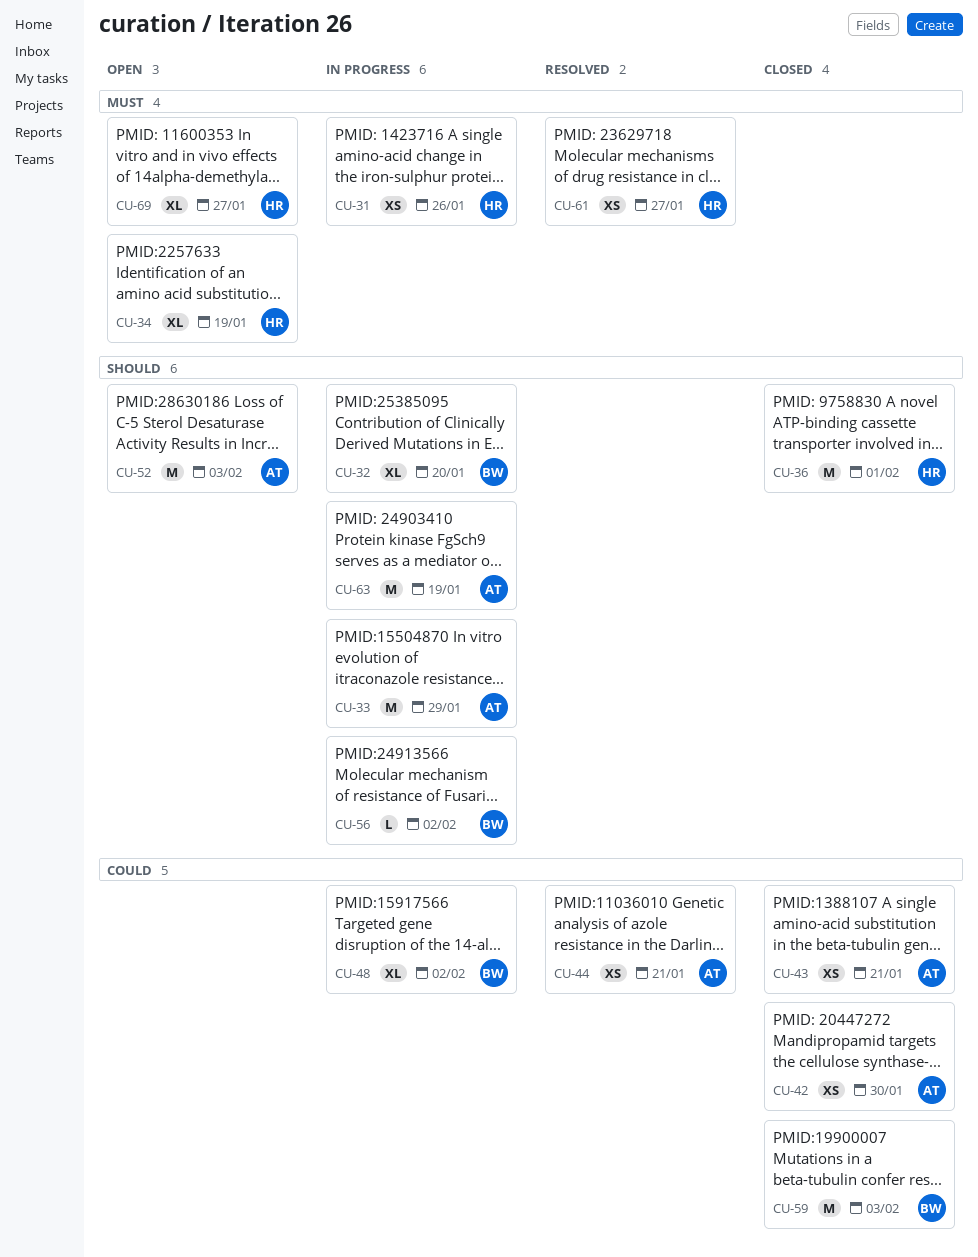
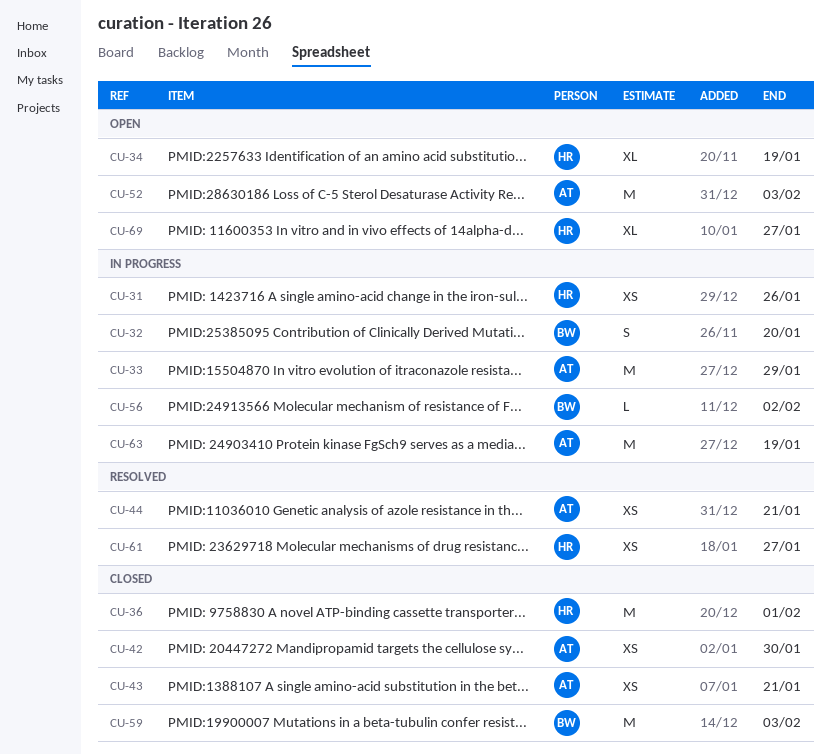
CU-32, estimate: XL -> S
CU-48: present -> none

